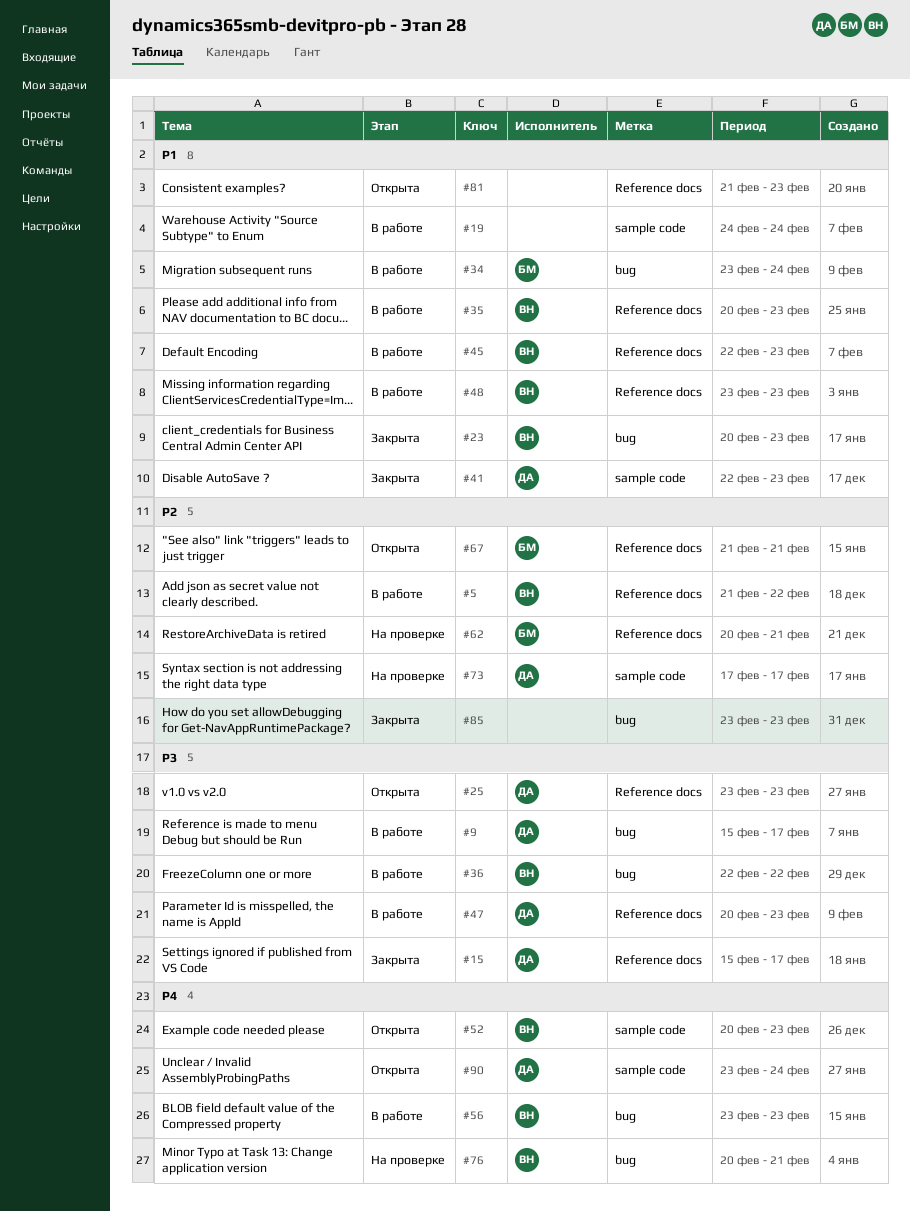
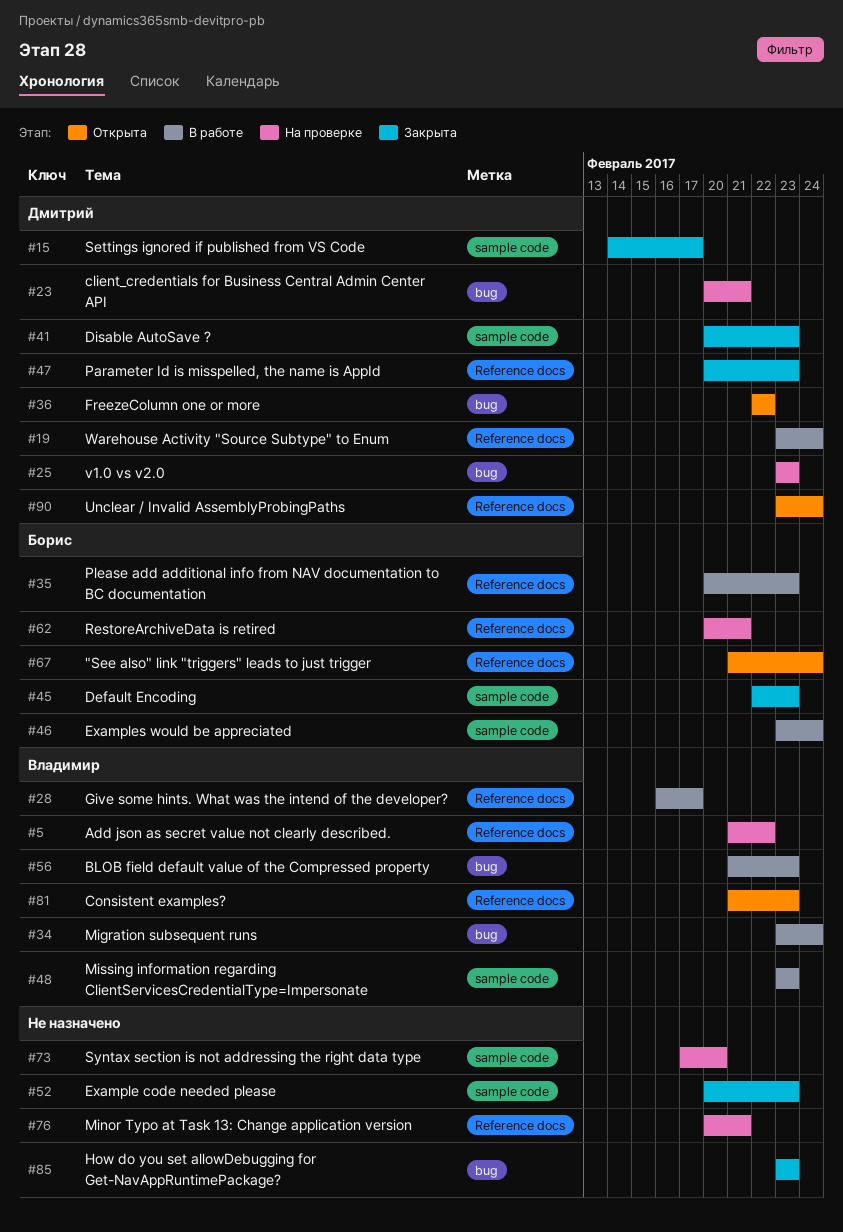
#5, status: В работе -> На проверке
#9: present -> none
#15, label: Reference docs -> sample code
#15, start: Feb 15 -> Feb 14
#19, owner: none -> Дмитрий
#19, label: sample code -> Reference docs
#19, start: Feb 24 -> Feb 23
#23, status: Закрыта -> На проверке
#23, owner: Владимир -> Дмитрий
#23, due: Feb 23 -> Feb 21
#25, status: Открыта -> На проверке
#25, label: Reference docs -> bug
#28: none -> present
#34, owner: Борис -> Владимир
#35, owner: Владимир -> Борис
#36, status: В работе -> Открыта
#36, owner: Владимир -> Дмитрий
#41, start: Feb 22 -> Feb 20
#45, status: В работе -> Закрыта
#45, owner: Владимир -> Борис
#45, label: Reference docs -> sample code
#46: none -> present
#47, status: В работе -> Закрыта
#48, label: Reference docs -> sample code
#52, status: Открыта -> Закрыта
#52, owner: Владимир -> none
#56, start: Feb 23 -> Feb 21
#67, due: Feb 21 -> Feb 24
#73, owner: Дмитрий -> none
#73, due: Feb 17 -> Feb 20
#76, owner: Владимир -> none
#76, label: bug -> Reference docs
#81, owner: none -> Владимир
#90, label: sample code -> Reference docs

